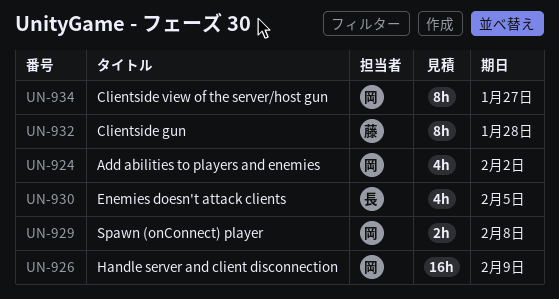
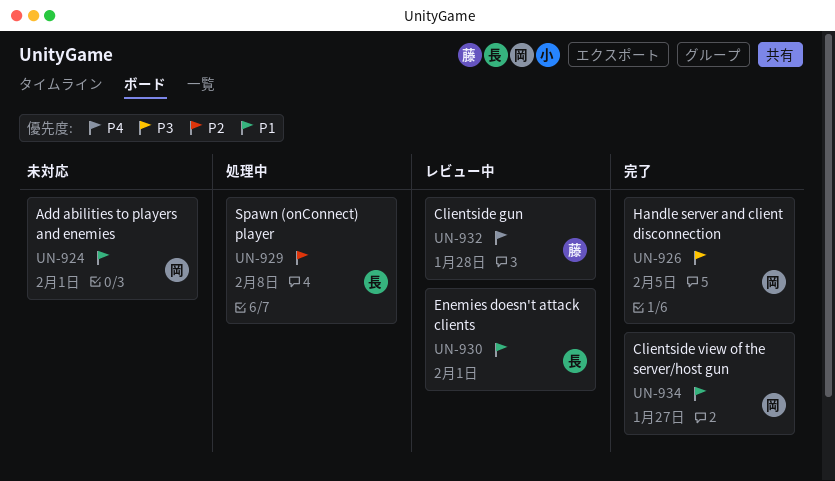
UN-924, due: Feb 2 -> Feb 1
UN-926, due: Feb 9 -> Feb 5
UN-929, owner: 岡 -> 長
UN-930, due: Feb 5 -> Feb 1

